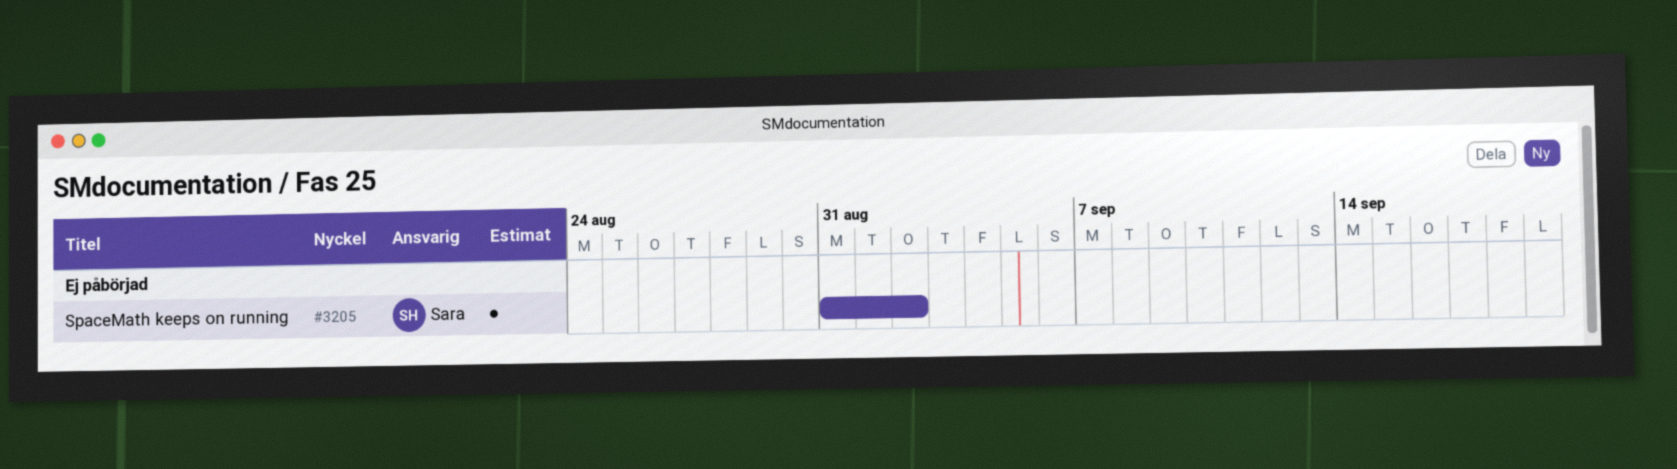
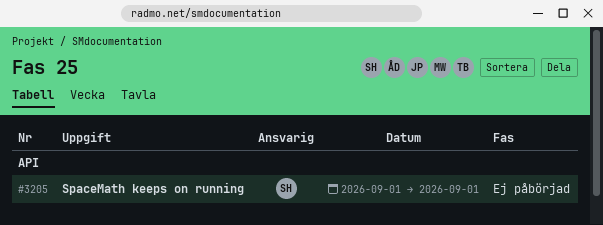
#3205, start: Aug 31 -> Sep 1
#3205, due: Sep 2 -> Sep 1

